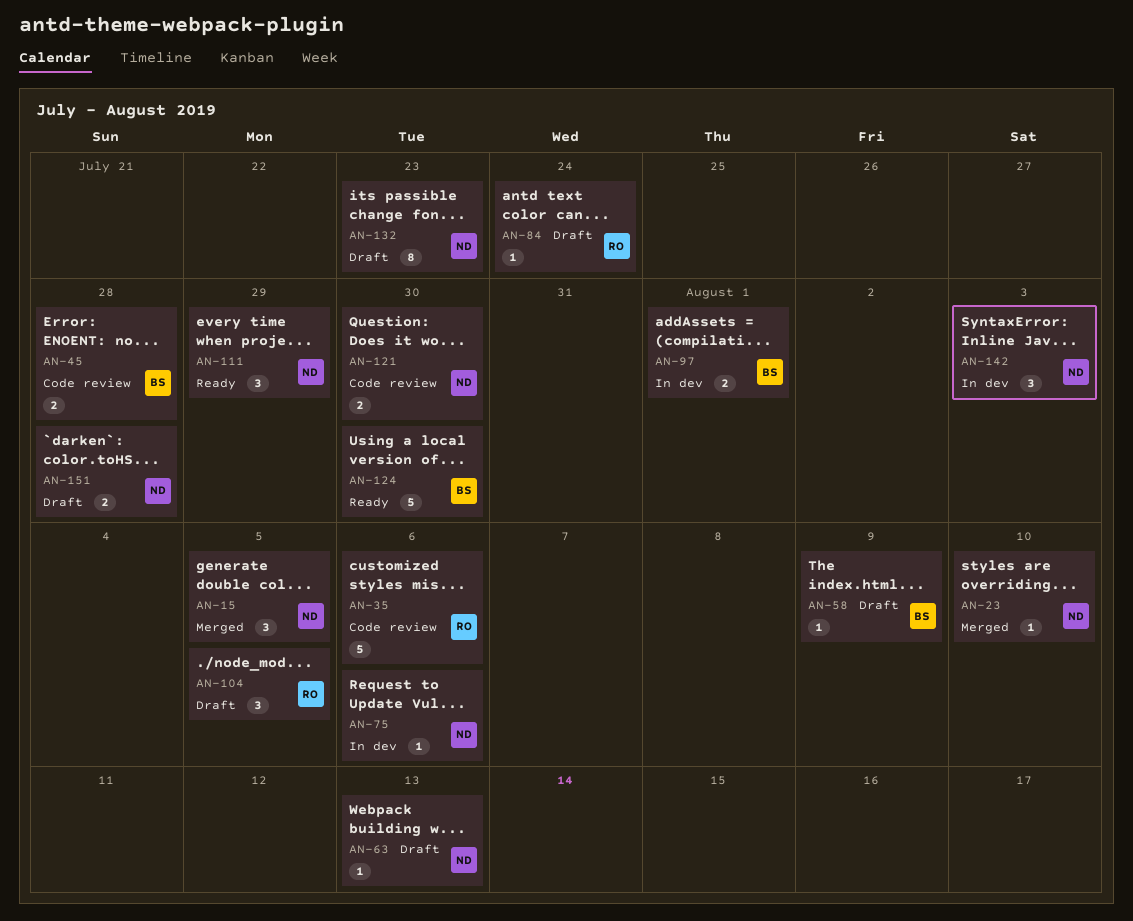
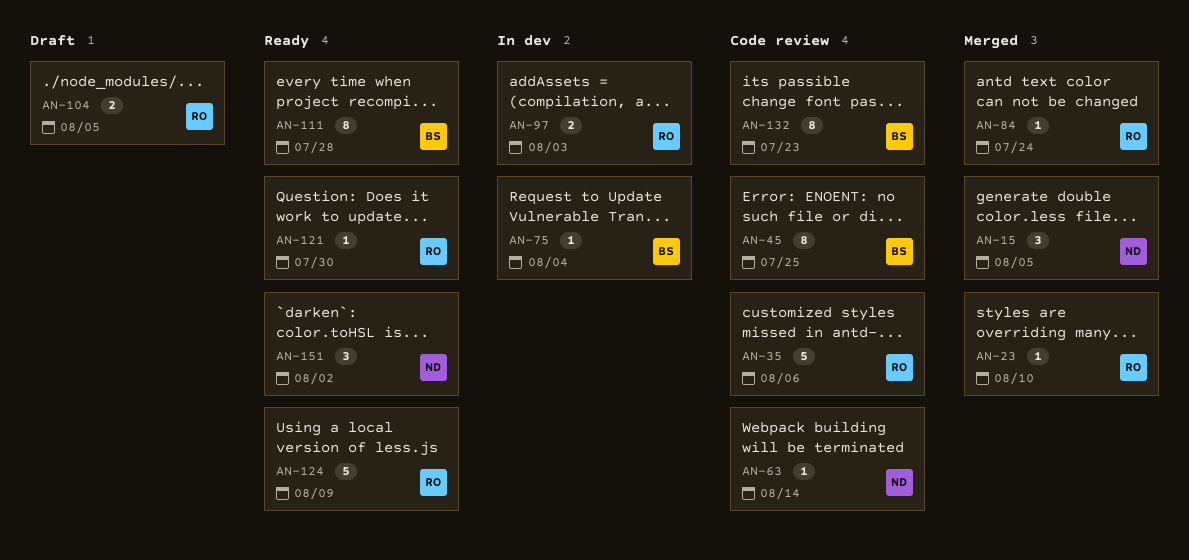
AN-23, owner: ND -> RO
AN-45, estimate: 2 -> 8
AN-45, due: Jul 28 -> Jul 25
AN-58: present -> none
AN-63, status: Draft -> Code review
AN-63, due: Aug 13 -> Aug 14
AN-75, owner: ND -> BS
AN-75, due: Aug 6 -> Aug 4
AN-84, status: Draft -> Merged
AN-97, owner: BS -> RO
AN-97, due: Aug 1 -> Aug 3
AN-104, estimate: 3 -> 2
AN-111, owner: ND -> BS
AN-111, estimate: 3 -> 8
AN-111, due: Jul 29 -> Jul 28
AN-121, status: Code review -> Ready
AN-121, owner: ND -> RO
AN-121, estimate: 2 -> 1
AN-124, owner: BS -> RO
AN-124, due: Jul 30 -> Aug 9
AN-132, status: Draft -> Code review
AN-132, owner: ND -> BS
AN-142: present -> none
AN-151, status: Draft -> Ready
AN-151, estimate: 2 -> 3
AN-151, due: Jul 28 -> Aug 2

